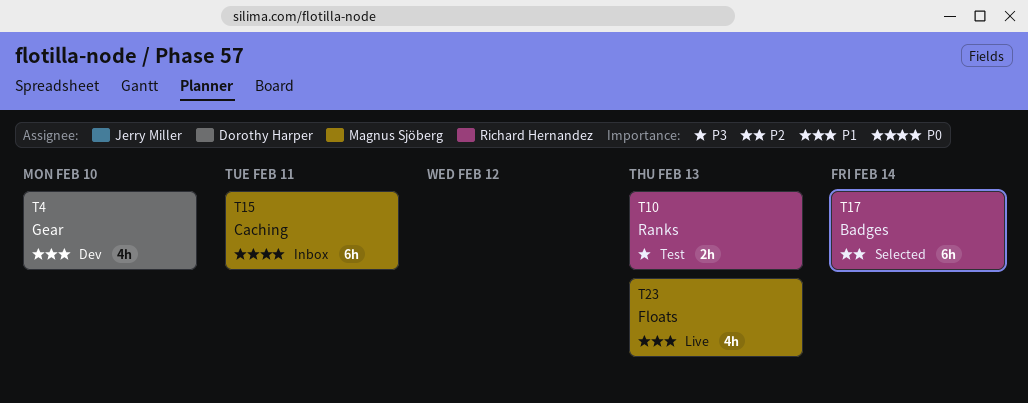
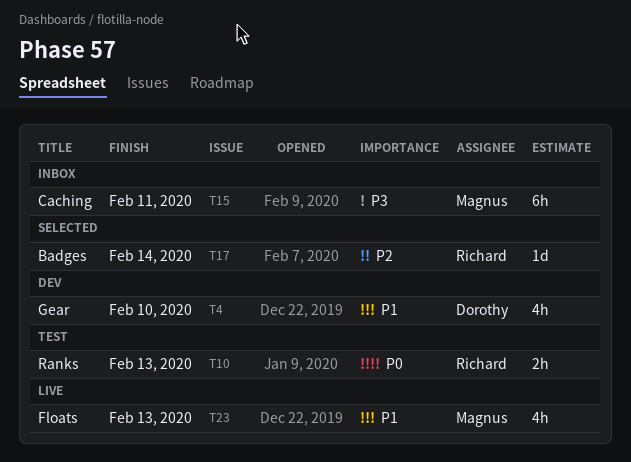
T10, priority: P3 -> P0
T15, priority: P0 -> P3
T17, estimate: 6h -> 1d

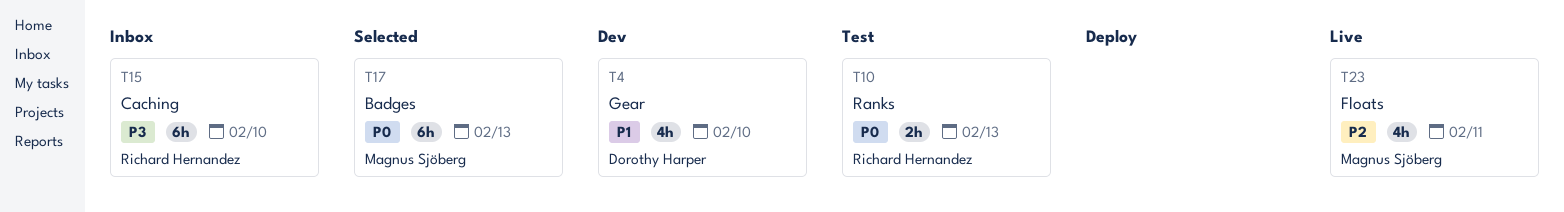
T15, owner: Magnus Sjöberg -> Richard Hernandez
T15, due: Feb 11 -> Feb 10
T17, owner: Richard Hernandez -> Magnus Sjöberg
T17, priority: P2 -> P0
T17, estimate: 1d -> 6h
T17, due: Feb 14 -> Feb 13
T23, priority: P1 -> P2
T23, due: Feb 13 -> Feb 11

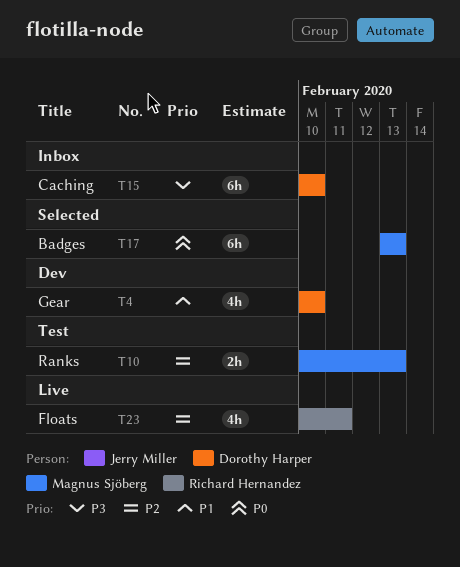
T10, owner: Richard Hernandez -> Magnus Sjöberg
T10, priority: P0 -> P2
T15, owner: Richard Hernandez -> Dorothy Harper
T23, owner: Magnus Sjöberg -> Richard Hernandez

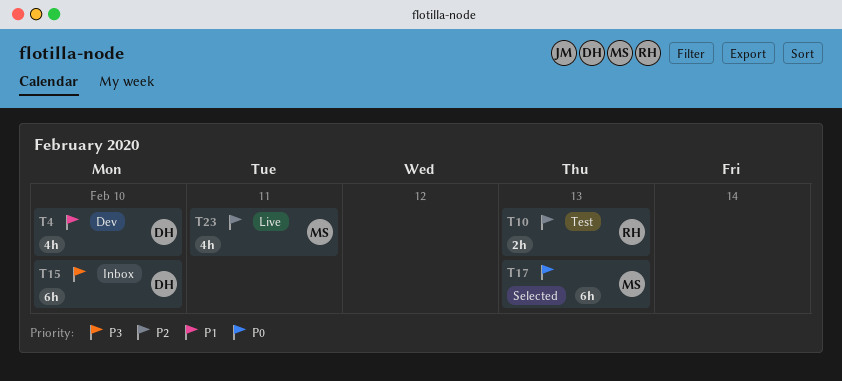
T10, owner: Magnus Sjöberg -> Richard Hernandez
T23, owner: Richard Hernandez -> Magnus Sjöberg

